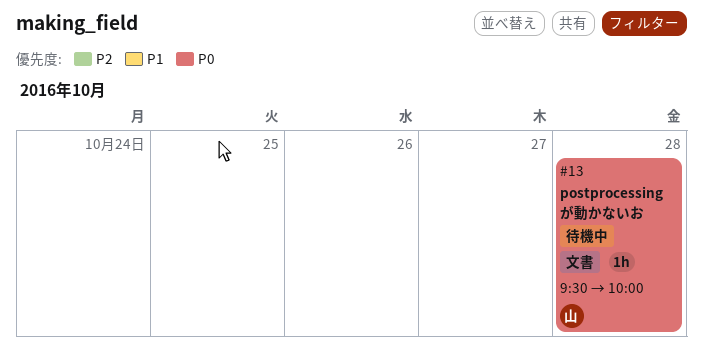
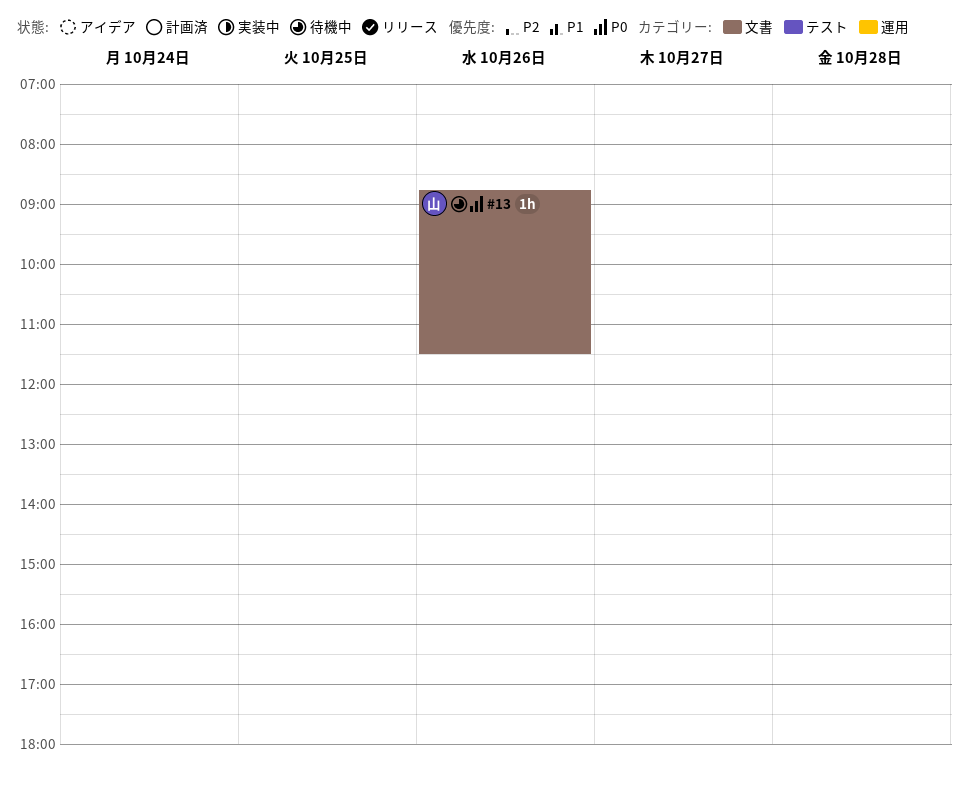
#13, day: Oct 28 -> Oct 26
#13, begins: 09:30 -> 08:45
#13, ends: 10:00 -> 11:30

